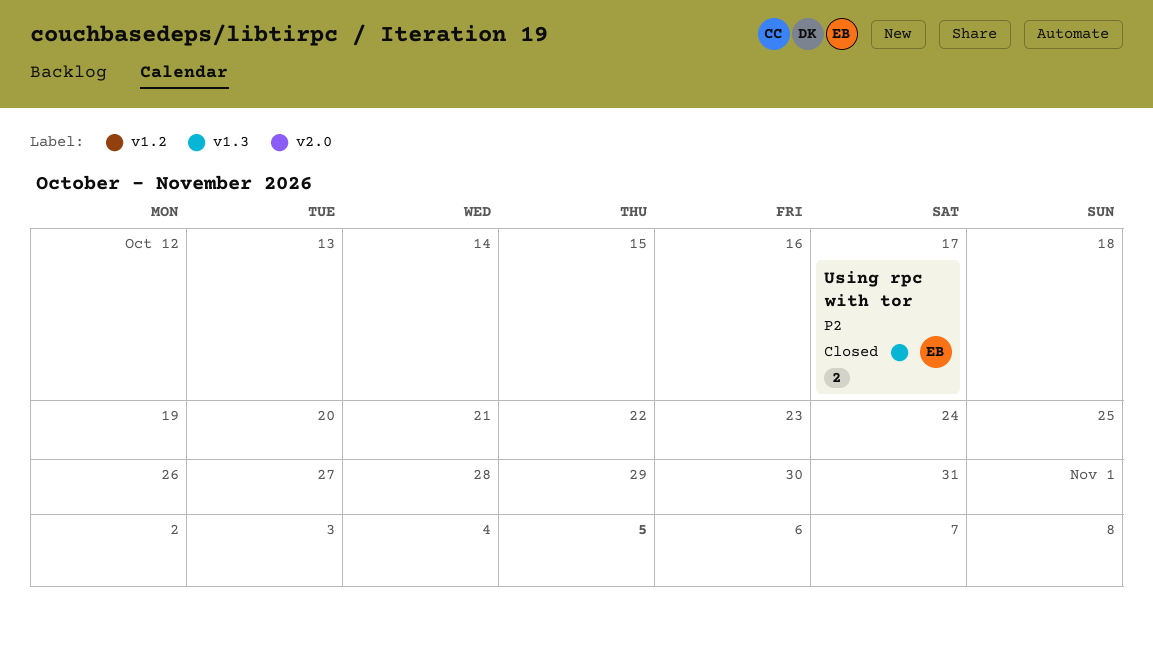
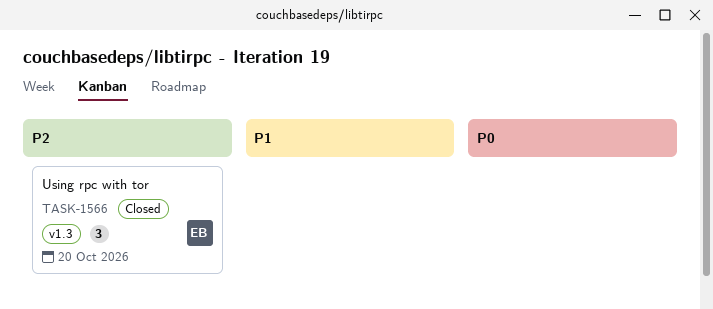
Using rpc with tor, estimate: 2 -> 3
Using rpc with tor, due: Oct 17 -> Oct 20

